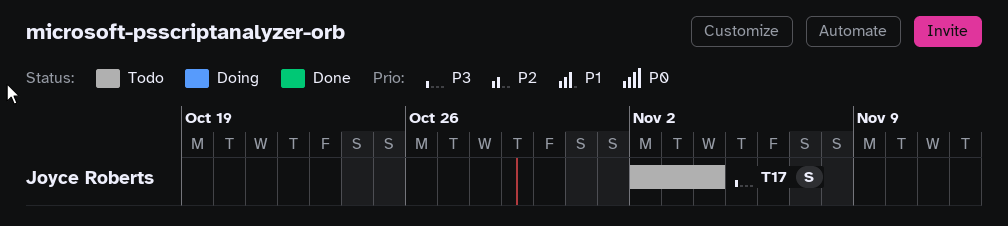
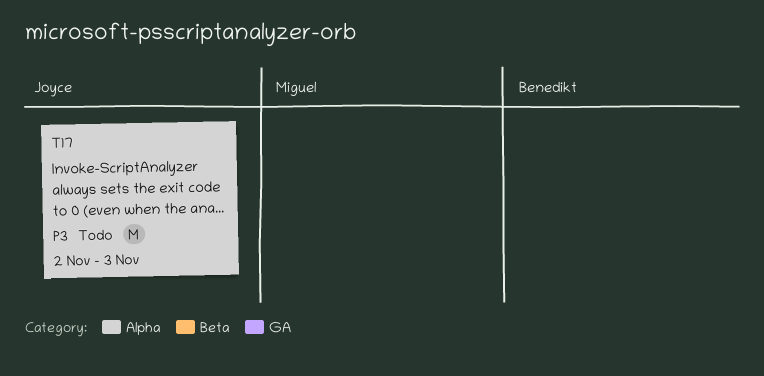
T17, estimate: S -> M
T17, due: Nov 4 -> Nov 3

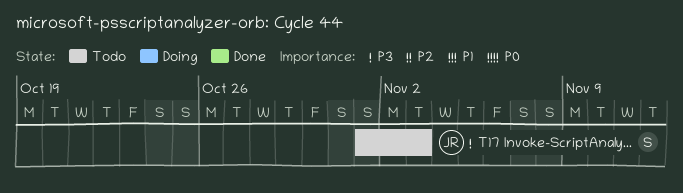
T17, estimate: M -> S
T17, start: Nov 2 -> Nov 1

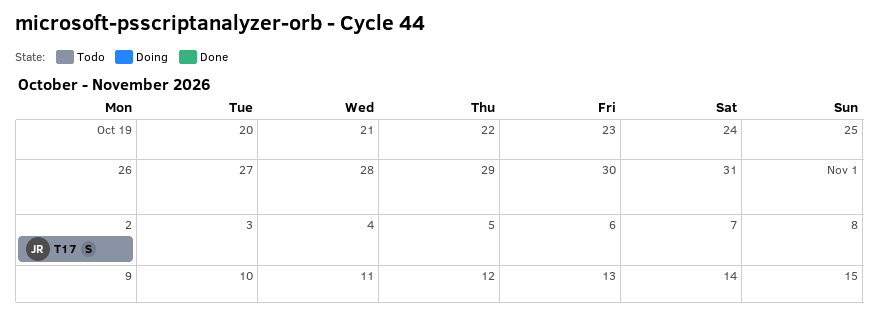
T17, start: Nov 1 -> Nov 2
T17, due: Nov 3 -> Nov 2

